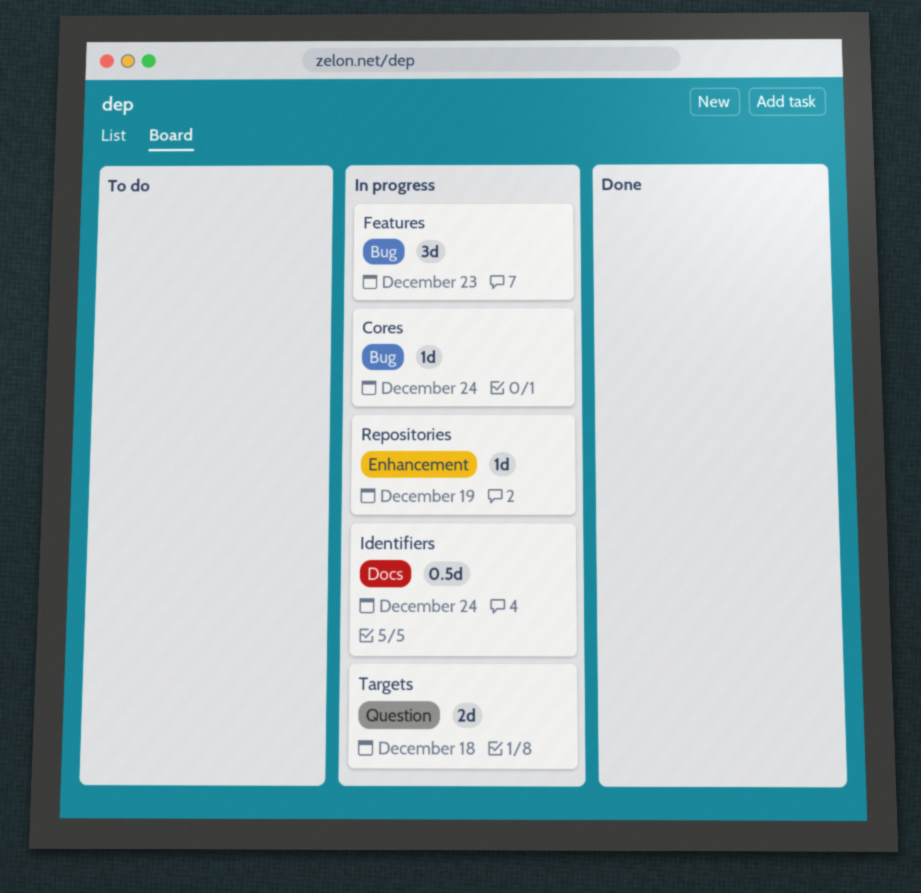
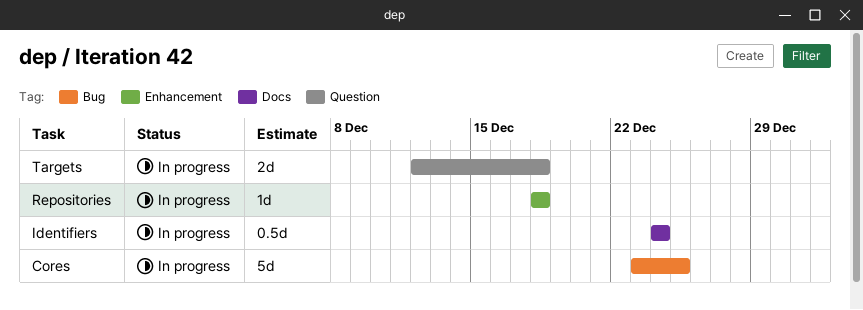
Cores, estimate: 1d -> 5d
Cores, due: Dec 24 -> Dec 25
Features: present -> none
Repositories, due: Dec 19 -> Dec 18

